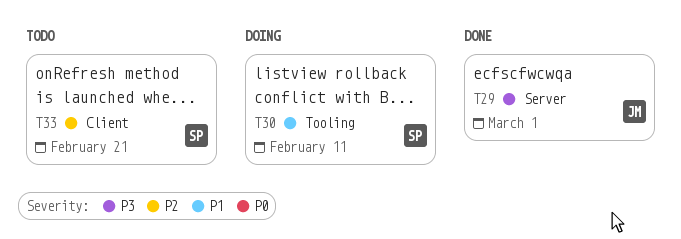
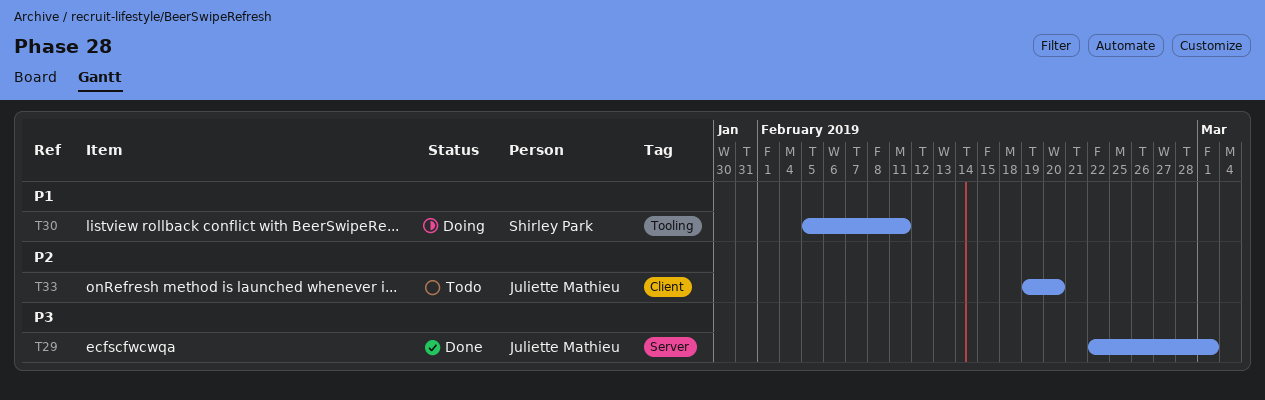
T33, owner: Shirley Park -> Juliette Mathieu
T33, due: Feb 21 -> Feb 20

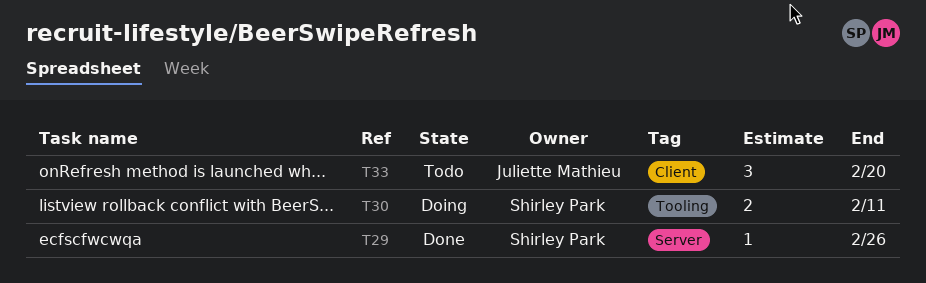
T29, owner: Juliette Mathieu -> Shirley Park
T29, due: Mar 1 -> Feb 26

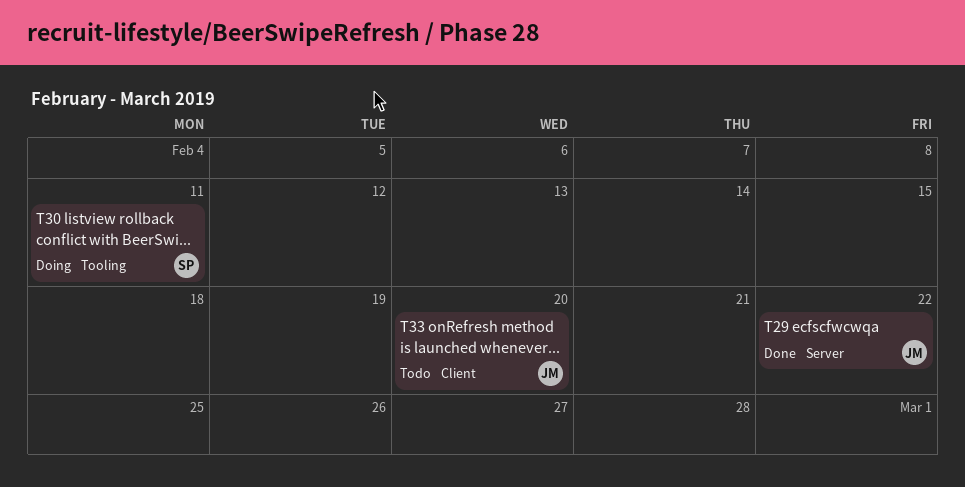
T29, owner: Shirley Park -> Juliette Mathieu
T29, due: Feb 26 -> Feb 22

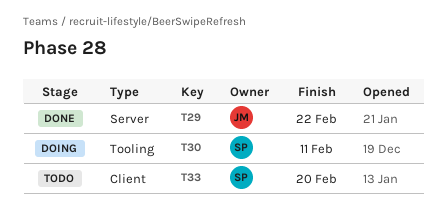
T33, owner: JM -> SP

